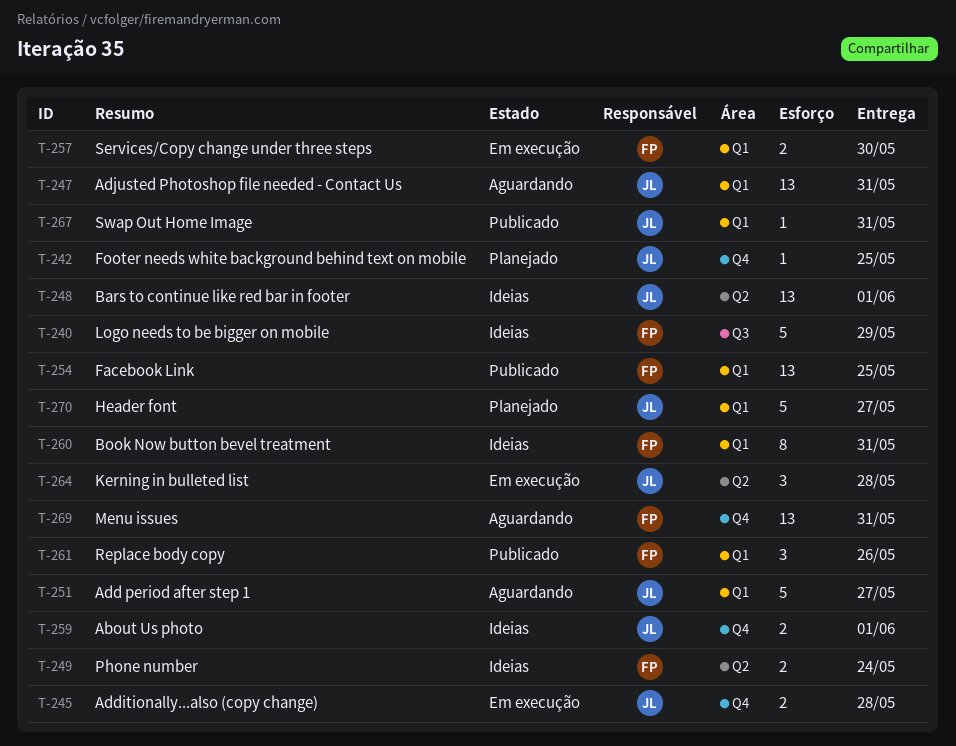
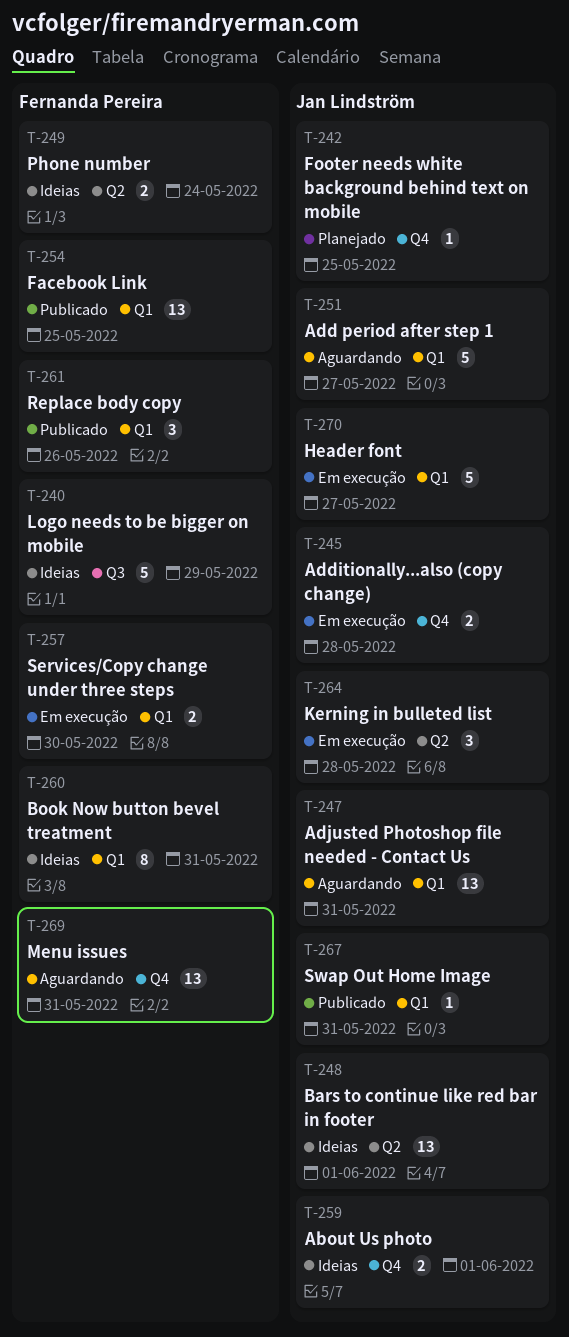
T-270, status: Planejado -> Em execução

